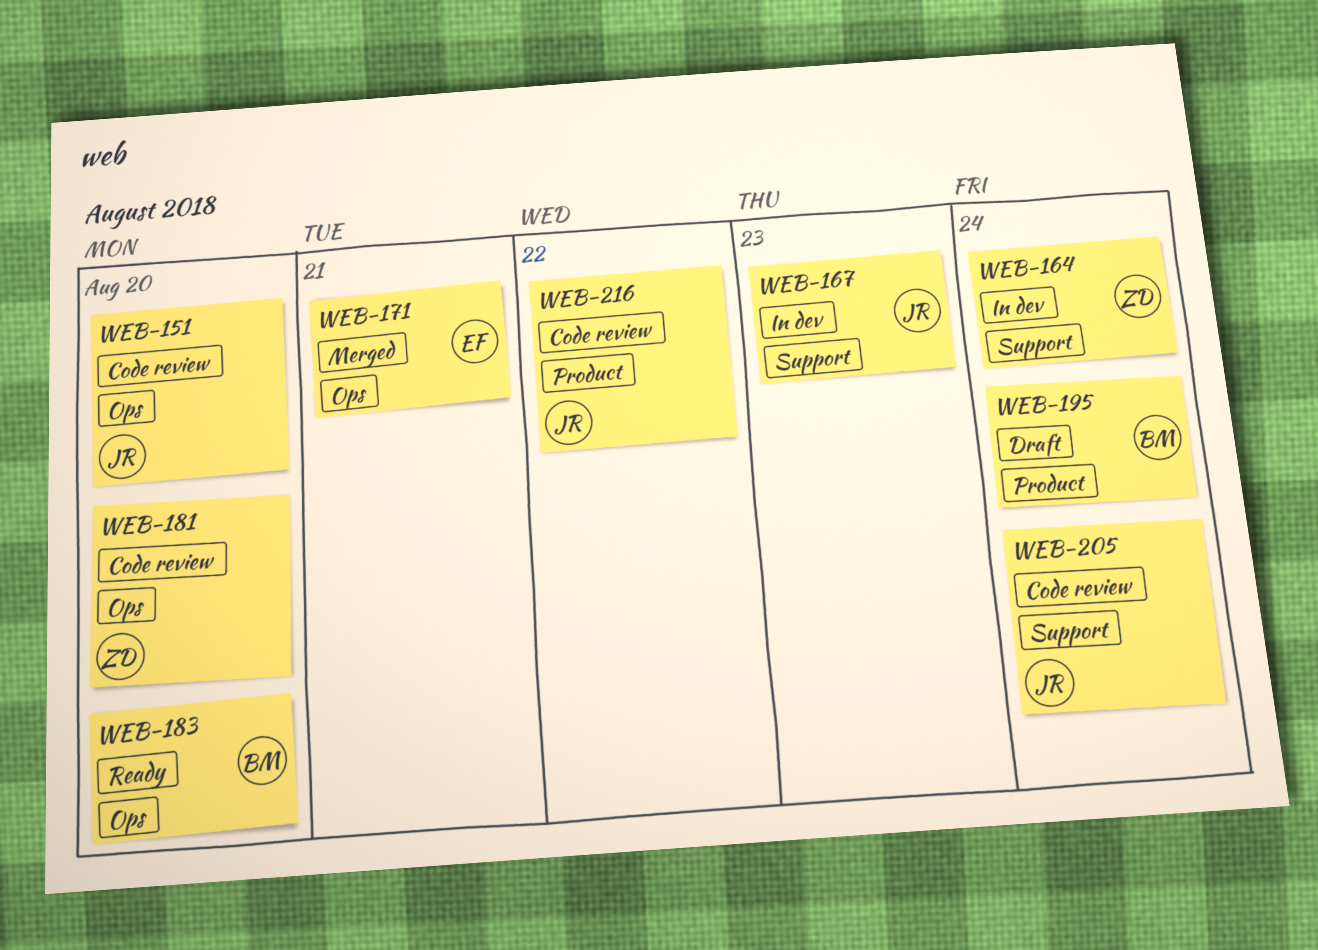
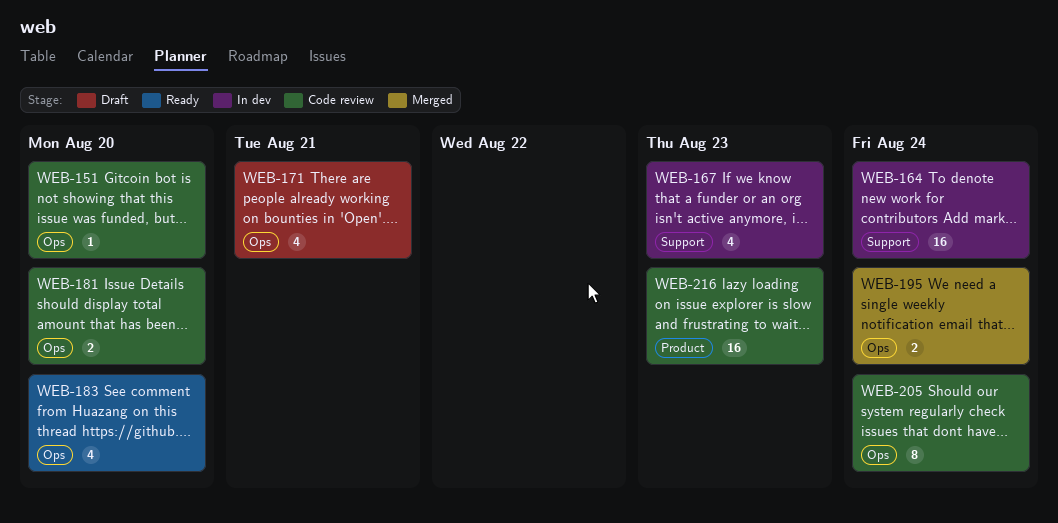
WEB-171, status: Merged -> Draft
WEB-195, status: Draft -> Merged
WEB-195, label: Product -> Ops
WEB-205, label: Support -> Ops
WEB-216, due: Aug 22 -> Aug 23

